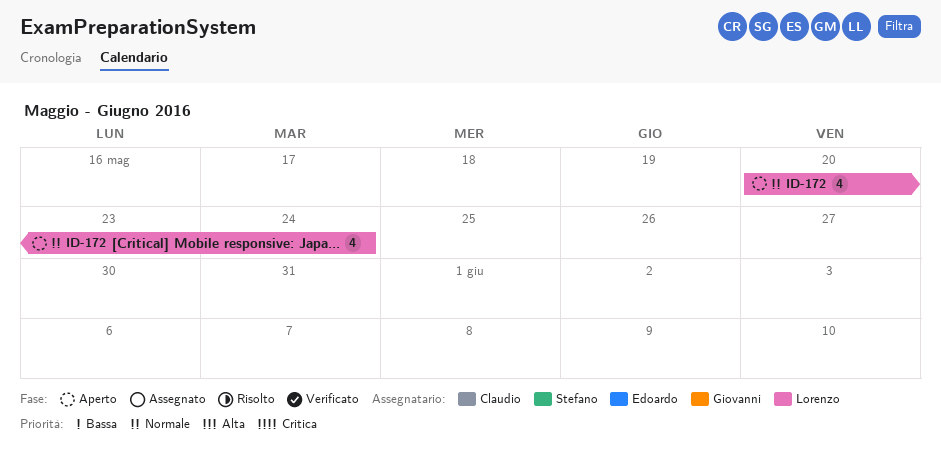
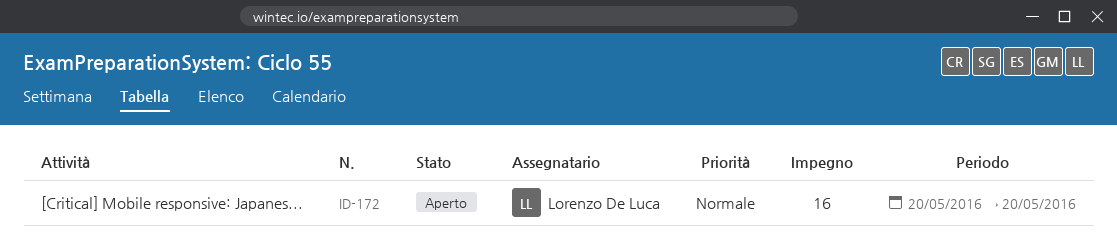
ID-172, estimate: 4 -> 16
ID-172, due: May 24 -> May 20

